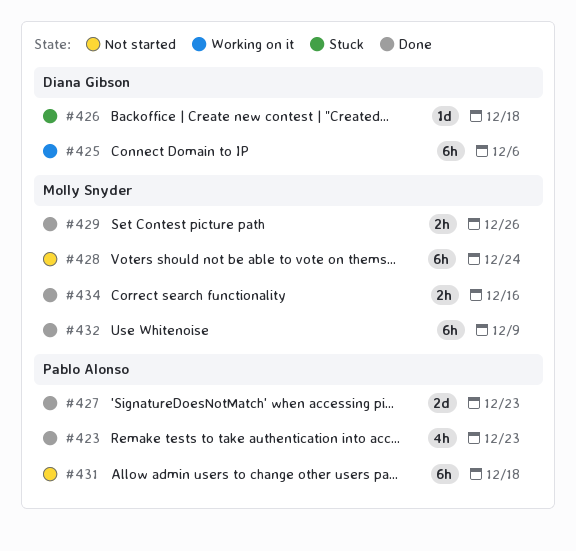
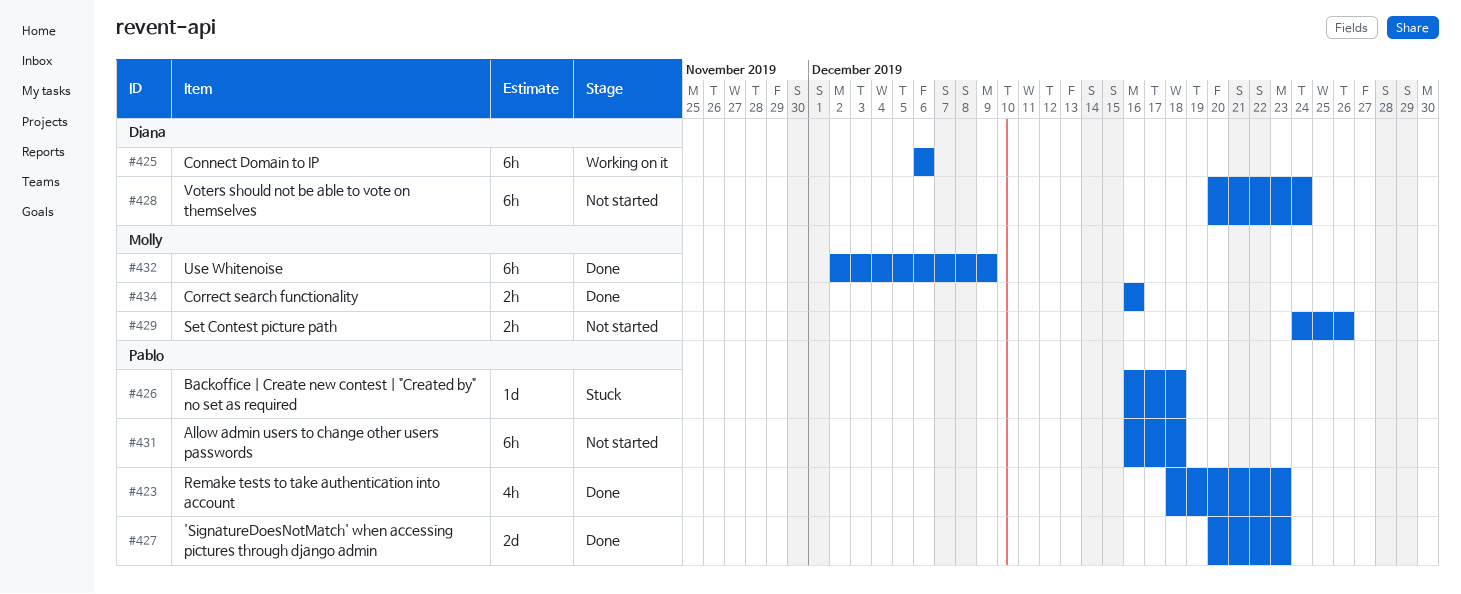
#426, owner: Diana Gibson -> Pablo Alonso
#428, owner: Molly Snyder -> Diana Gibson
#429, status: Done -> Not started

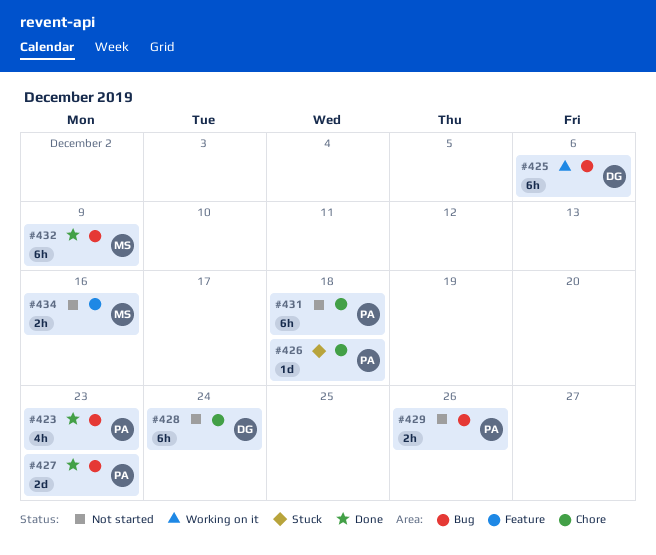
#429, owner: Molly -> Pablo
#434, status: Done -> Not started

